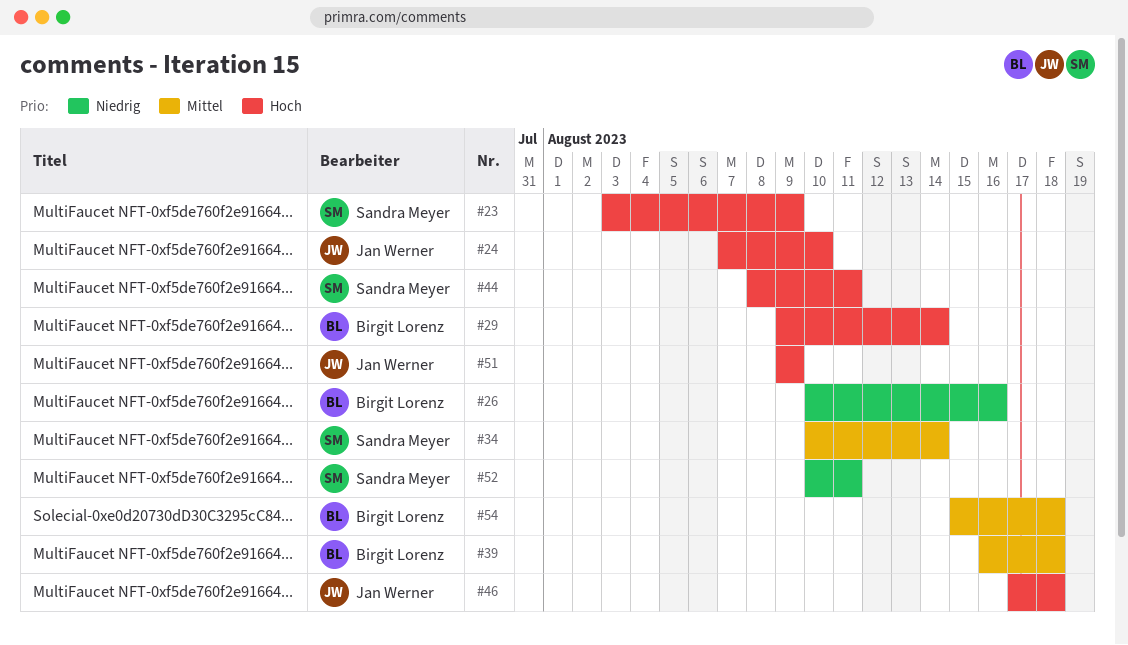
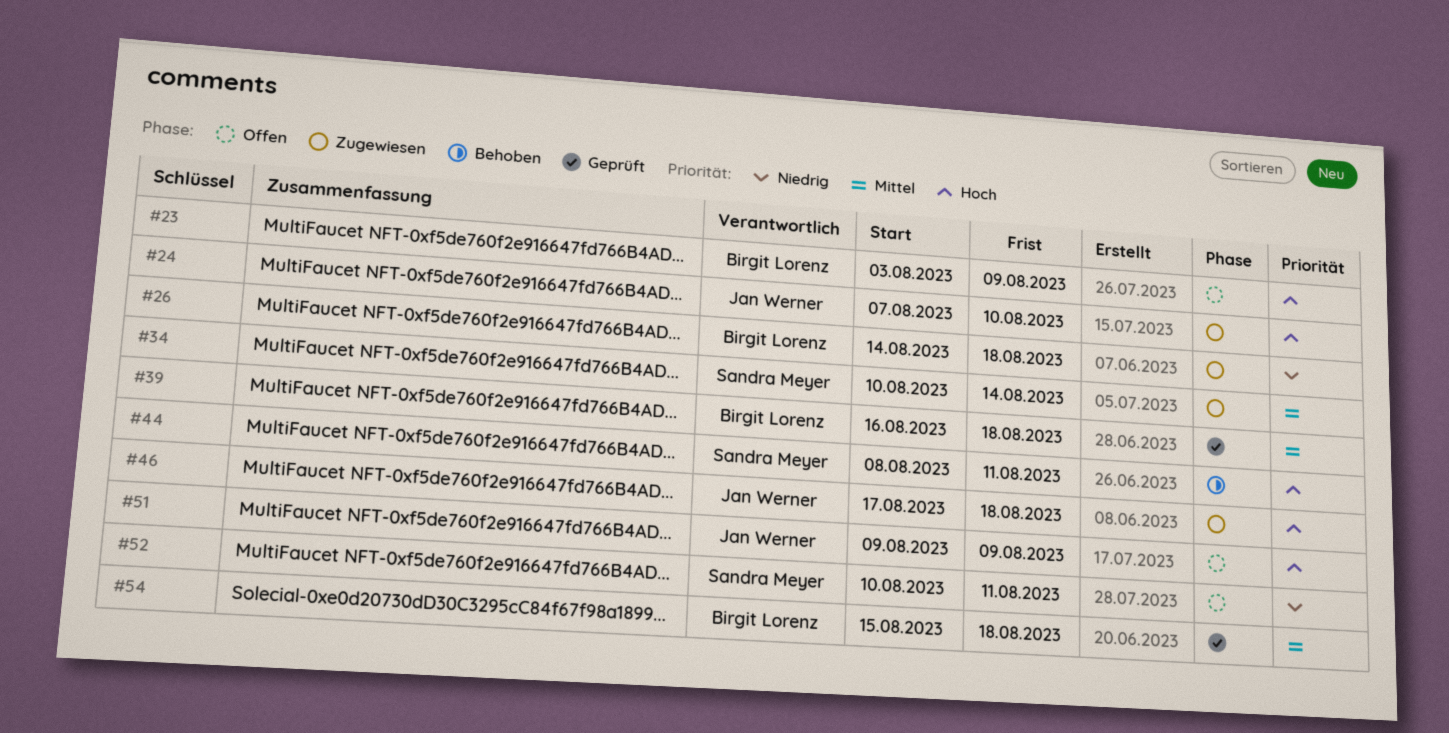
#23, owner: Sandra Meyer -> Birgit Lorenz
#26, start: Aug 10 -> Aug 14
#26, due: Aug 16 -> Aug 18
#29: present -> none

